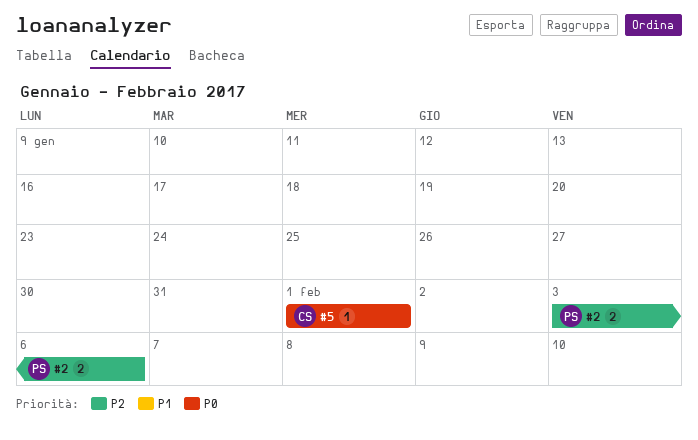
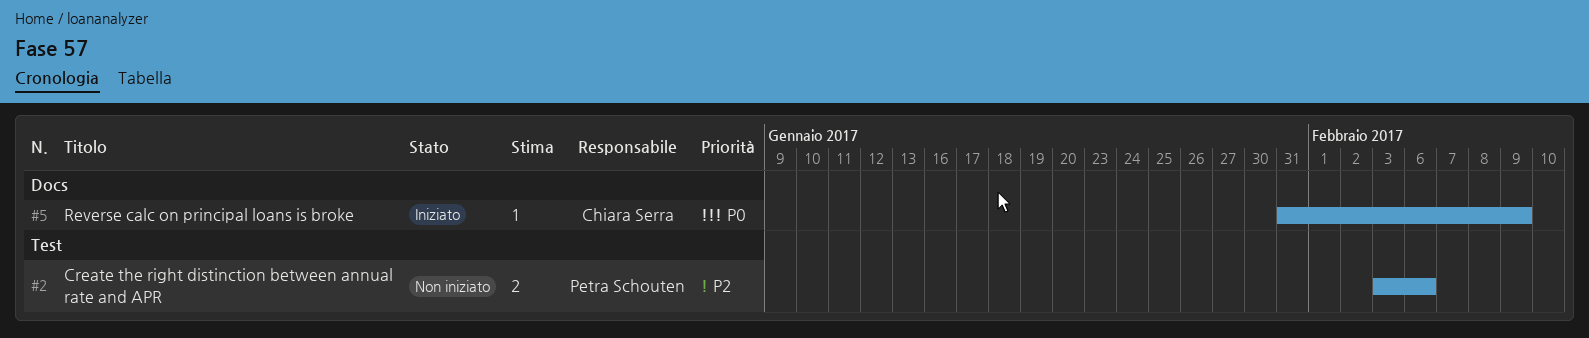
#5, start: Feb 1 -> Jan 31
#5, due: Feb 1 -> Feb 9

